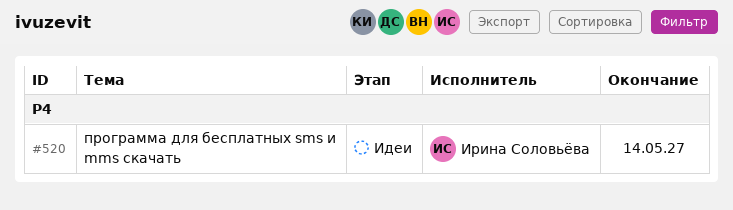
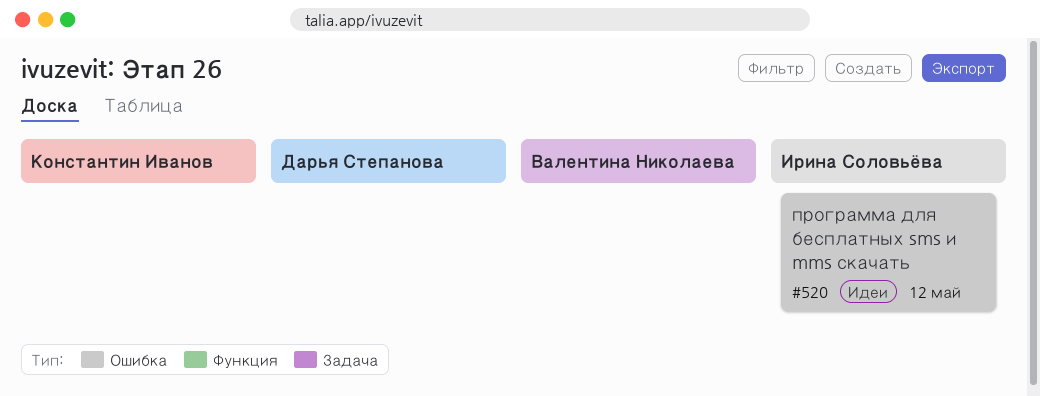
#520, due: May 14 -> May 12

